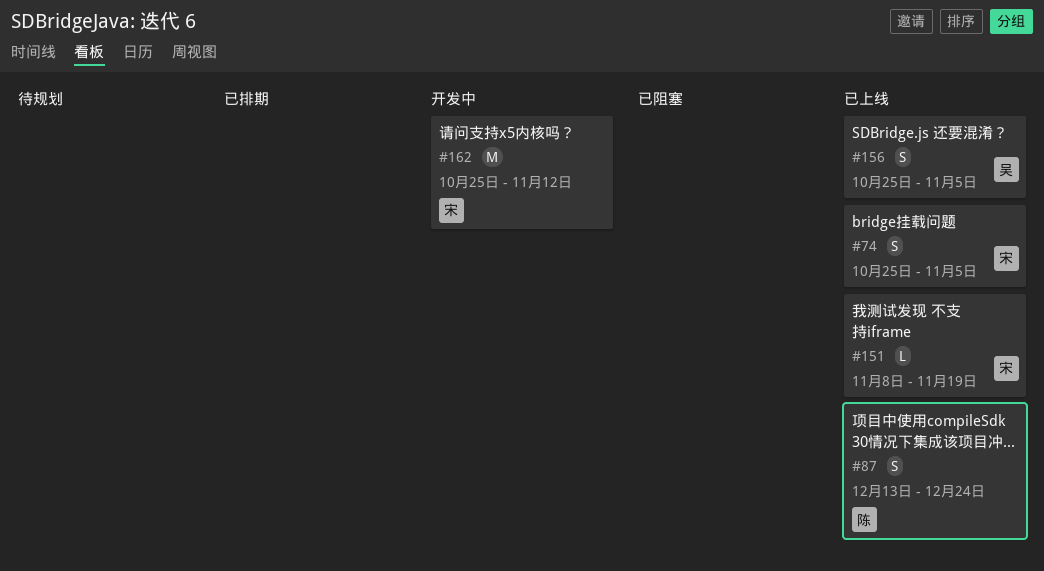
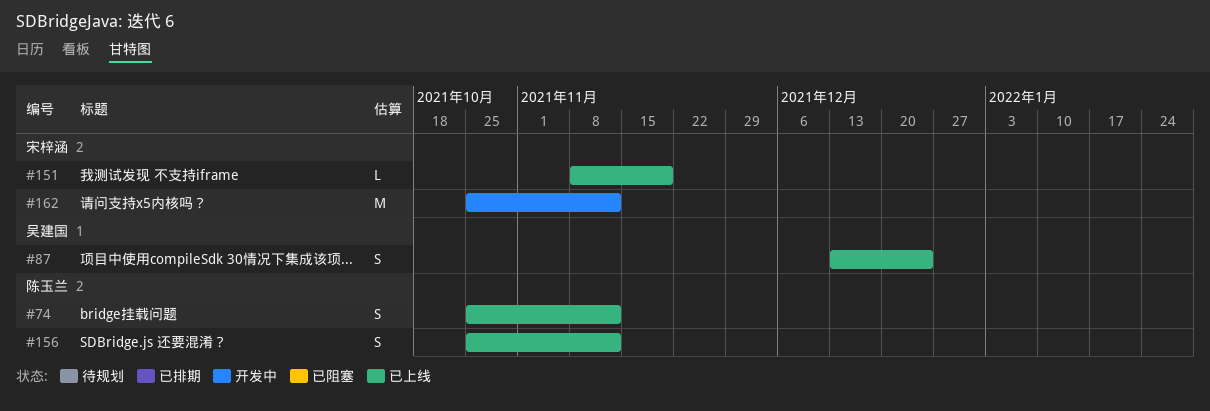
#74, owner: 宋梓涵 -> 陈玉兰
#74, due: Nov 5 -> Nov 12
#87, owner: 陈玉兰 -> 吴建国
#156, owner: 吴建国 -> 陈玉兰
#156, due: Nov 5 -> Nov 12

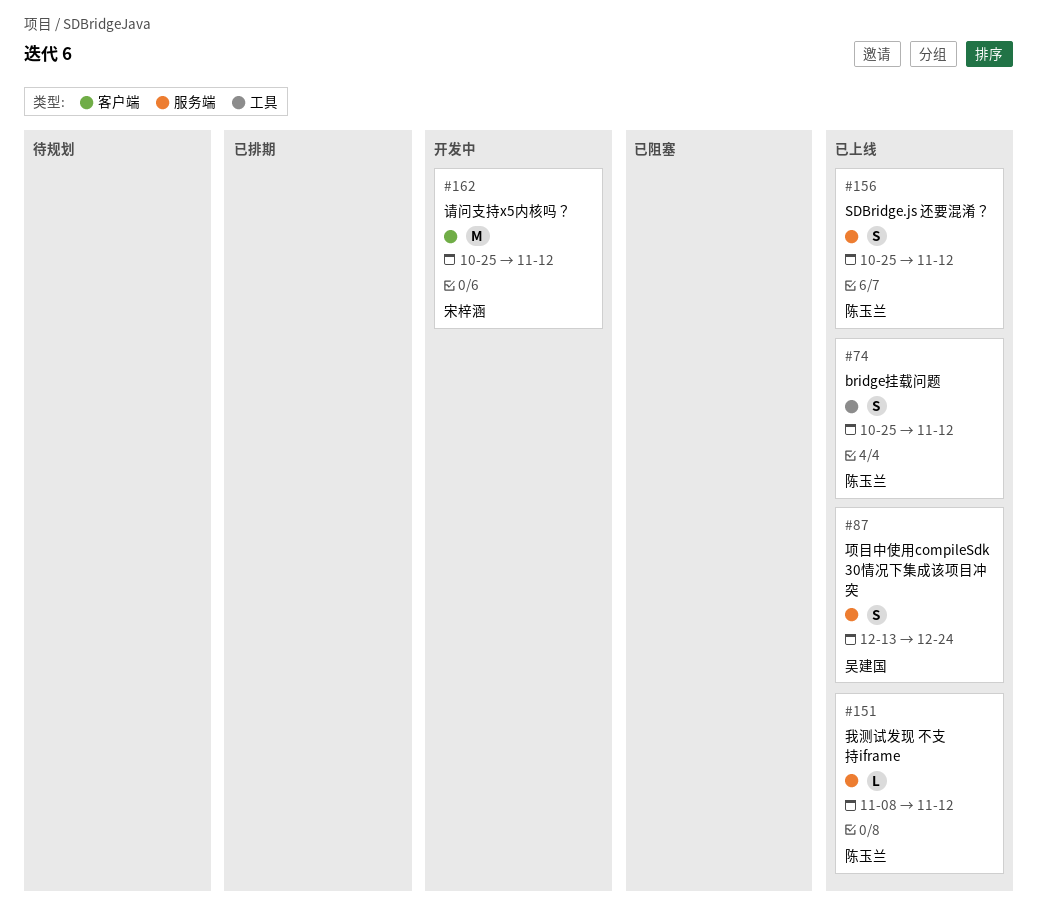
#151, owner: 宋梓涵 -> 陈玉兰
#151, due: Nov 19 -> Nov 12

